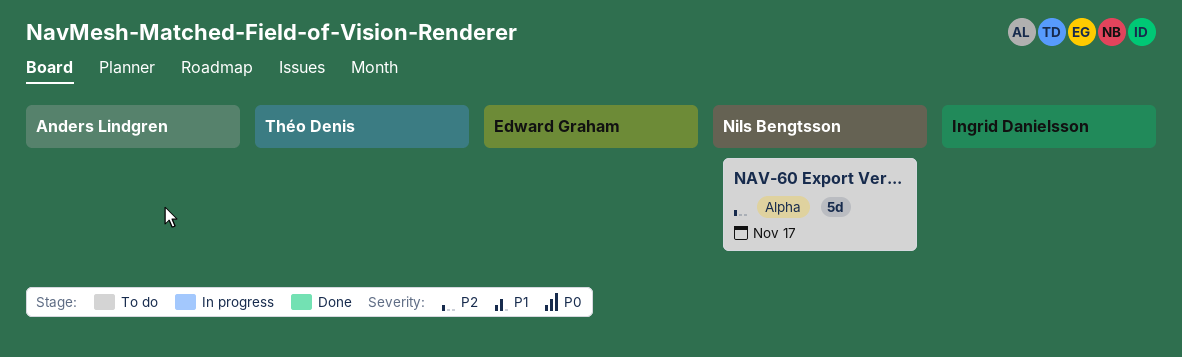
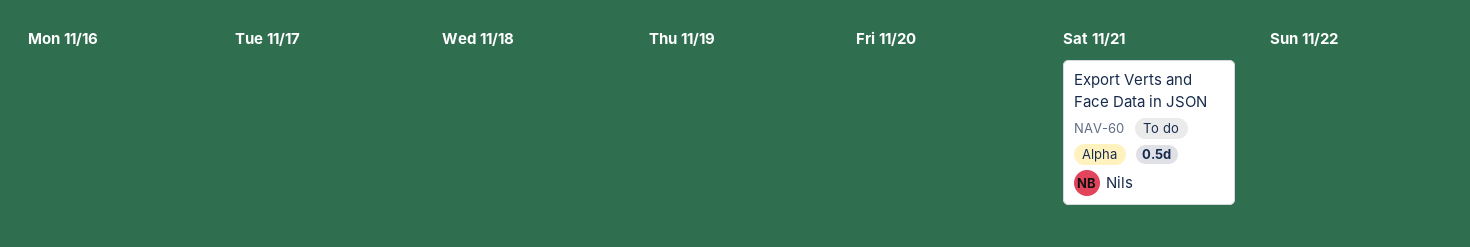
NAV-60, estimate: 5d -> 0.5d
NAV-60, due: Nov 17 -> Nov 21

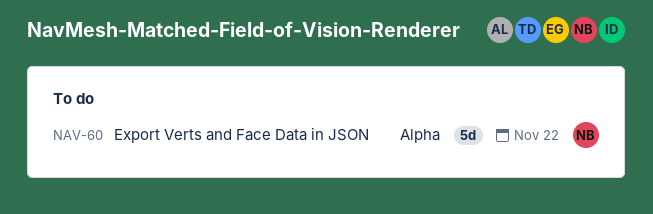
NAV-60, estimate: 0.5d -> 5d
NAV-60, due: Nov 21 -> Nov 22

